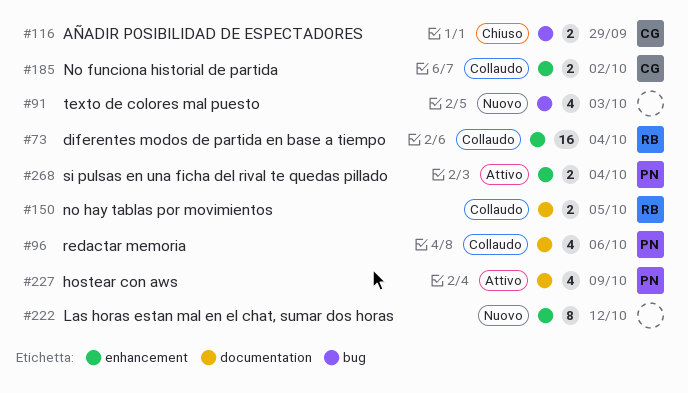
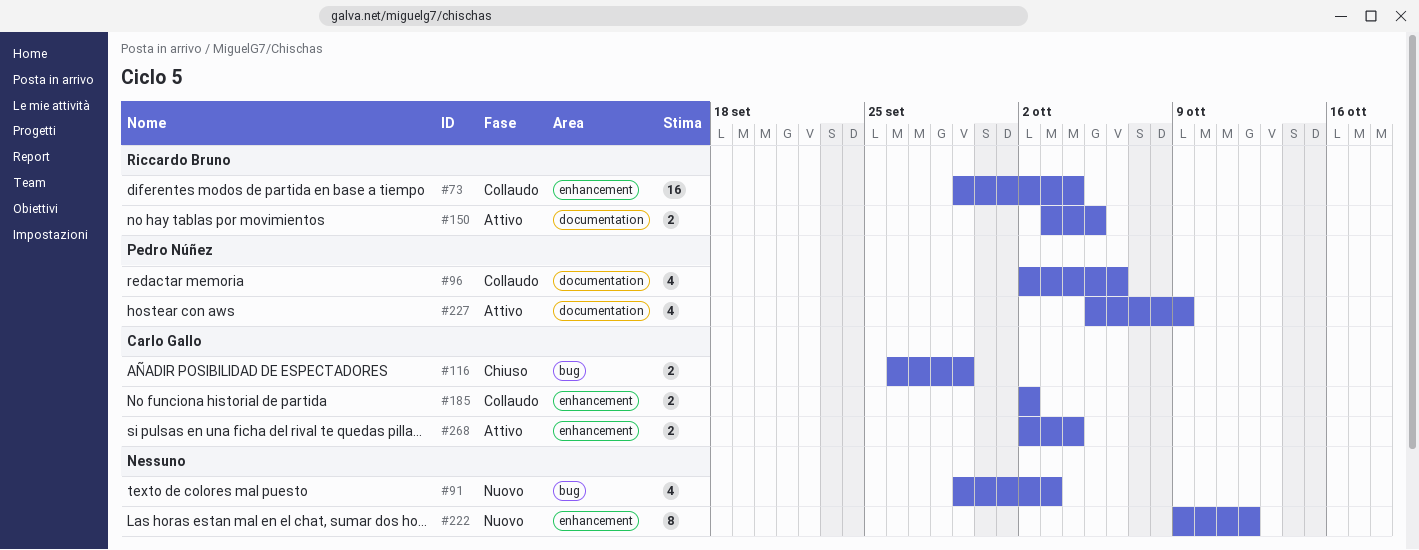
#150, status: Collaudo -> Attivo
#268, owner: Pedro Núñez -> Carlo Gallo

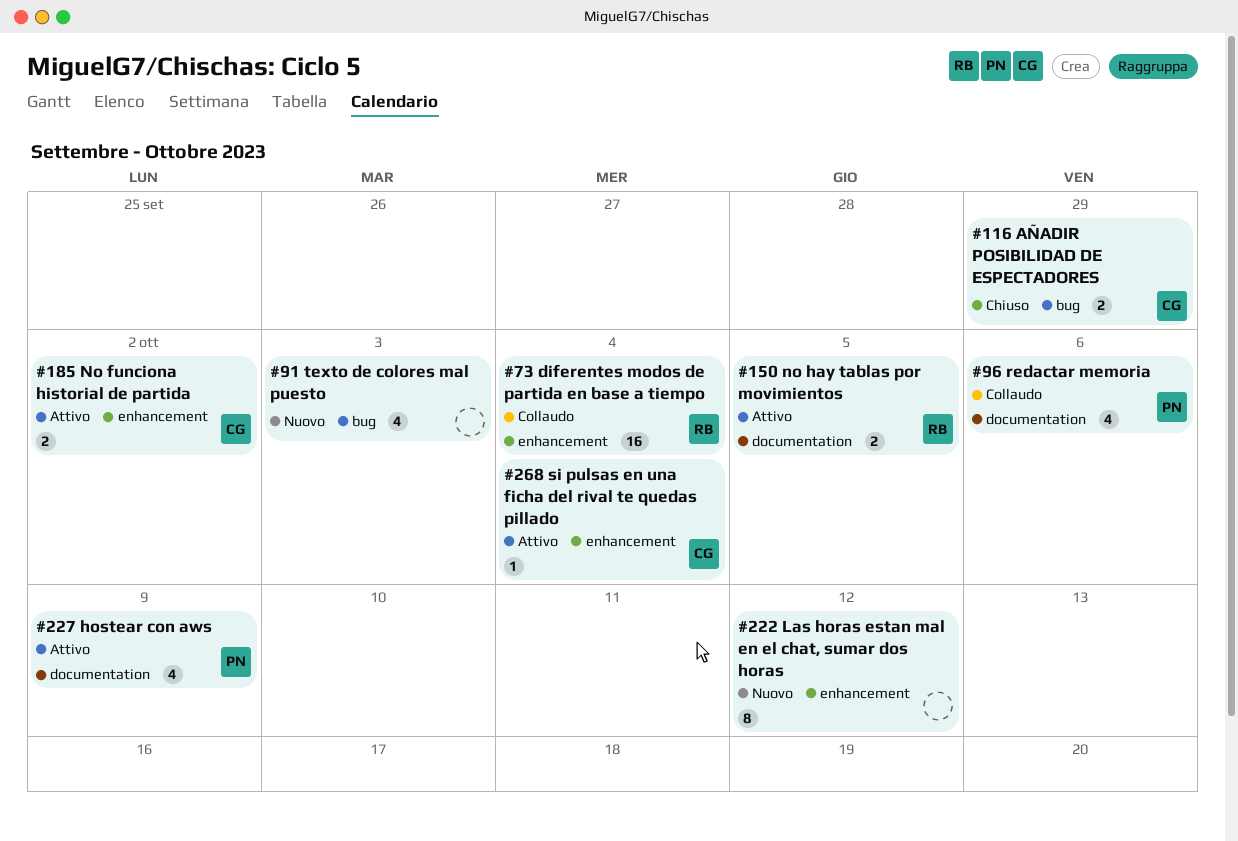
#185, status: Collaudo -> Attivo
#268, estimate: 2 -> 1

